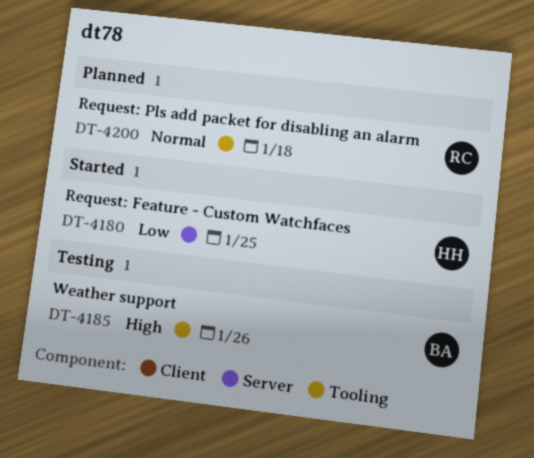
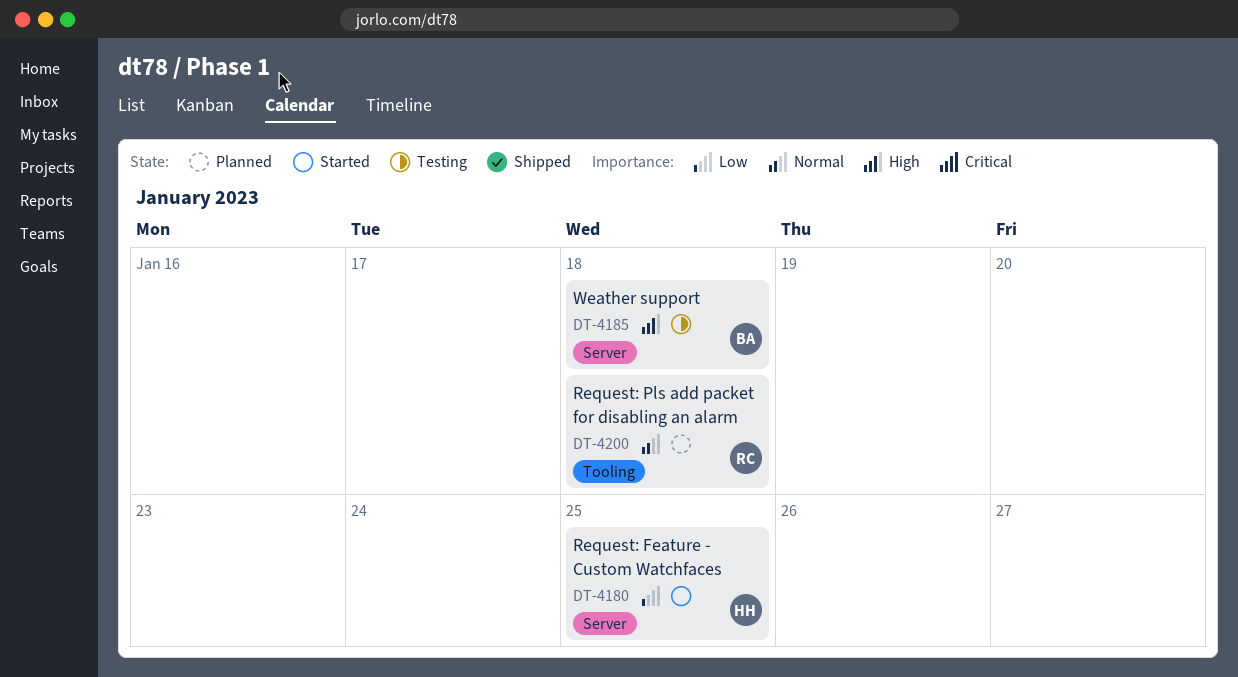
DT-4185, label: Tooling -> Server
DT-4185, due: Jan 26 -> Jan 18

